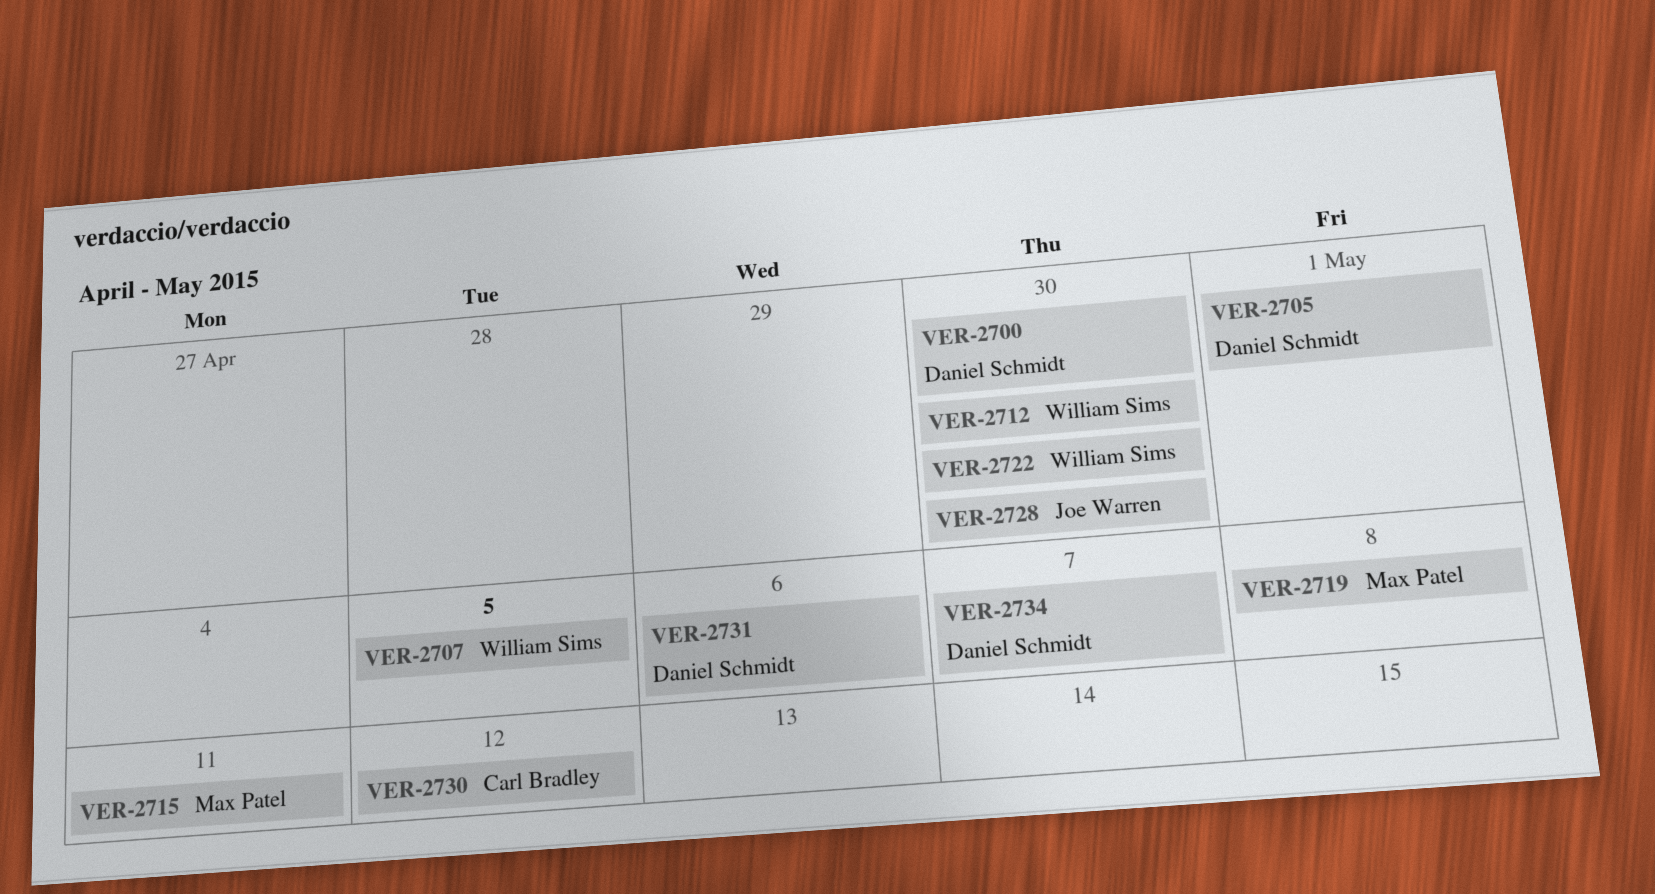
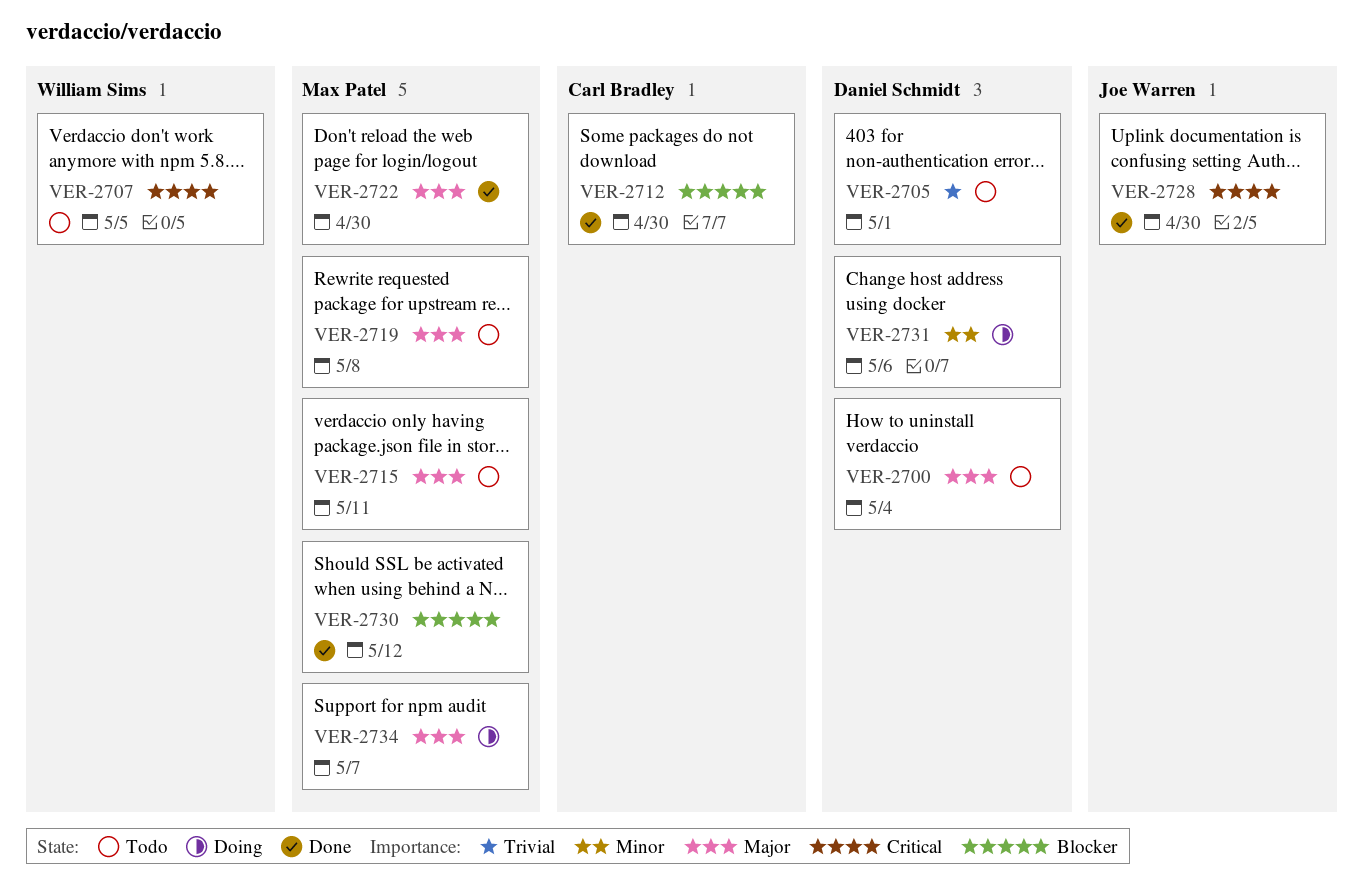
VER-2700, due: Apr 30 -> May 4
VER-2712, owner: William Sims -> Carl Bradley
VER-2722, owner: William Sims -> Max Patel
VER-2730, owner: Carl Bradley -> Max Patel
VER-2734, owner: Daniel Schmidt -> Max Patel

